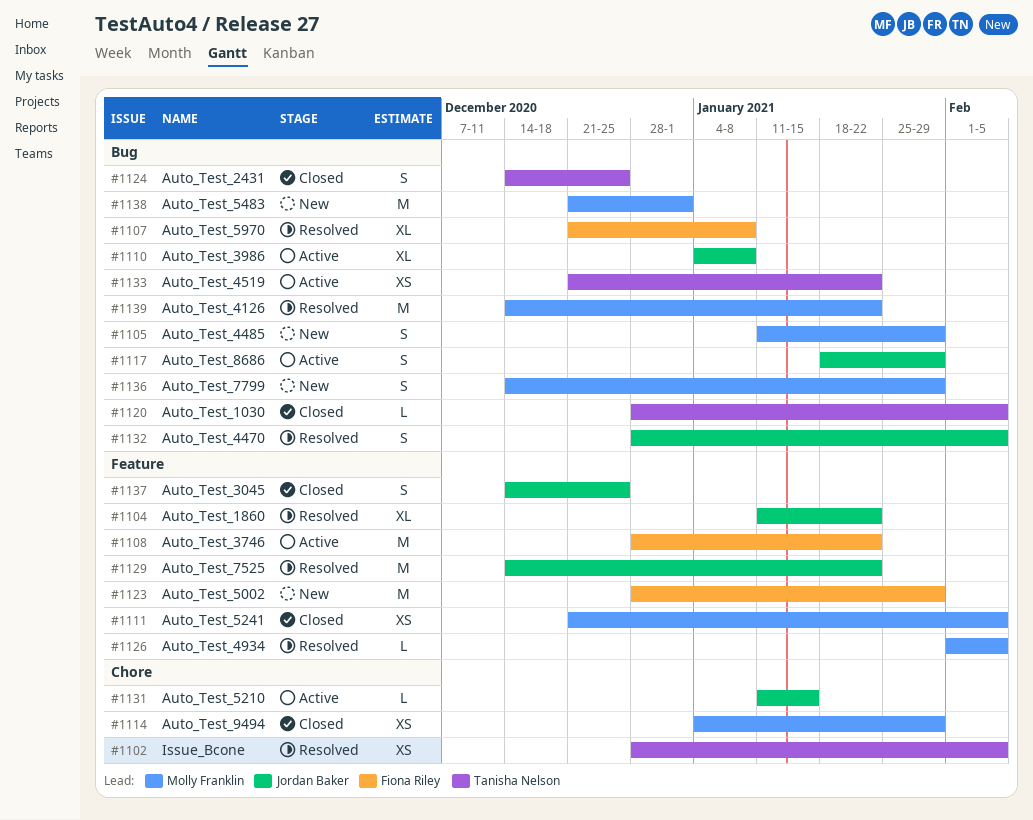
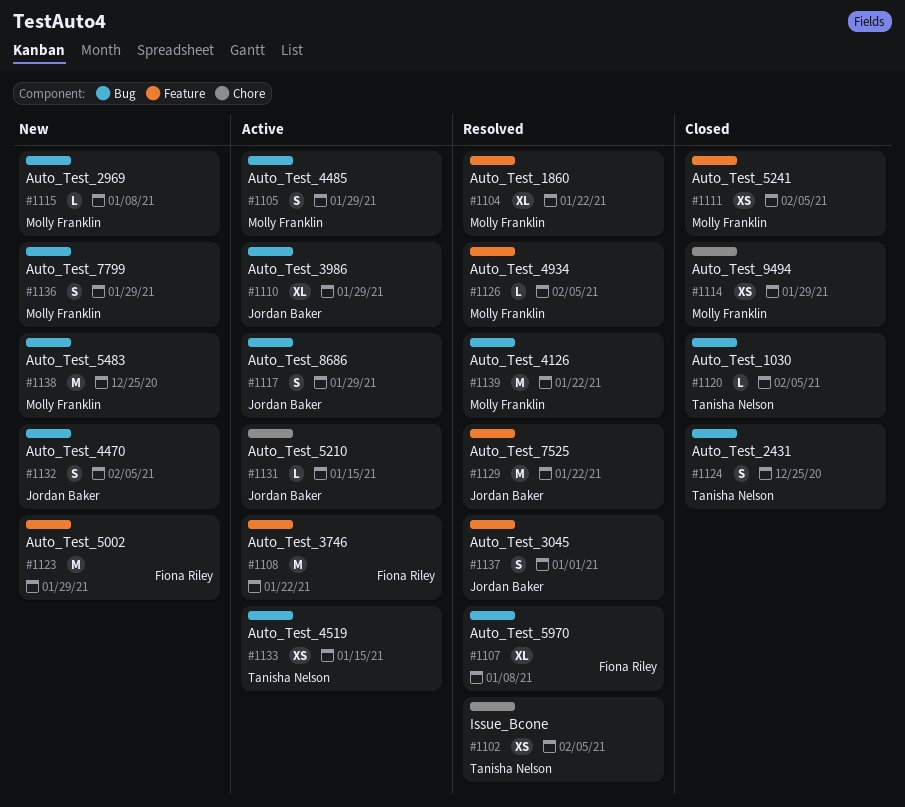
#1104, owner: Jordan Baker -> Molly Franklin
#1105, status: New -> Active
#1110, due: Jan 8 -> Jan 29
#1115: none -> present
#1132, status: Resolved -> New
#1133, due: Jan 22 -> Jan 15
#1137, status: Closed -> Resolved
#1137, due: Dec 25 -> Jan 1
#1138, due: Jan 1 -> Dec 25

